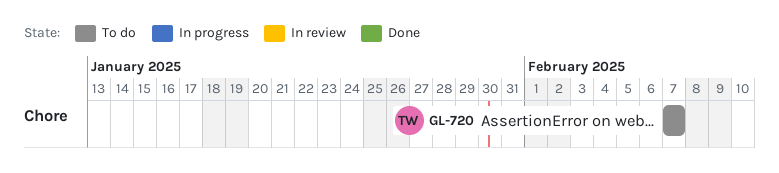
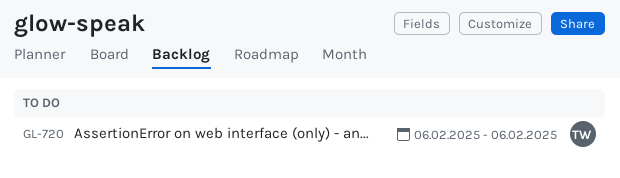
GL-720, start: Feb 7 -> Feb 6
GL-720, due: Feb 7 -> Feb 6

